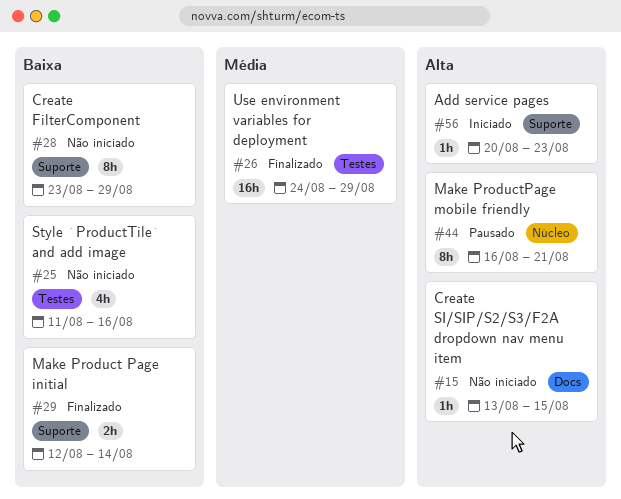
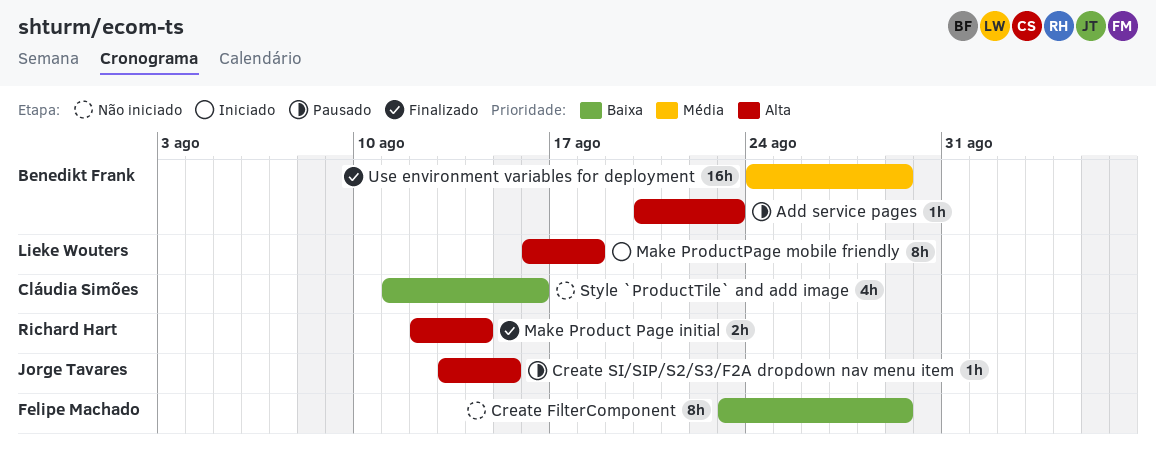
Add service pages, status: Iniciado -> Pausado
Create SI/SIP/S2/S3/F2A dropdown nav menu item, status: Não iniciado -> Pausado
Make Product Page initial, priority: Baixa -> Alta
Make ProductPage mobile friendly, status: Pausado -> Iniciado
Make ProductPage mobile friendly, due: Aug 21 -> Aug 18

